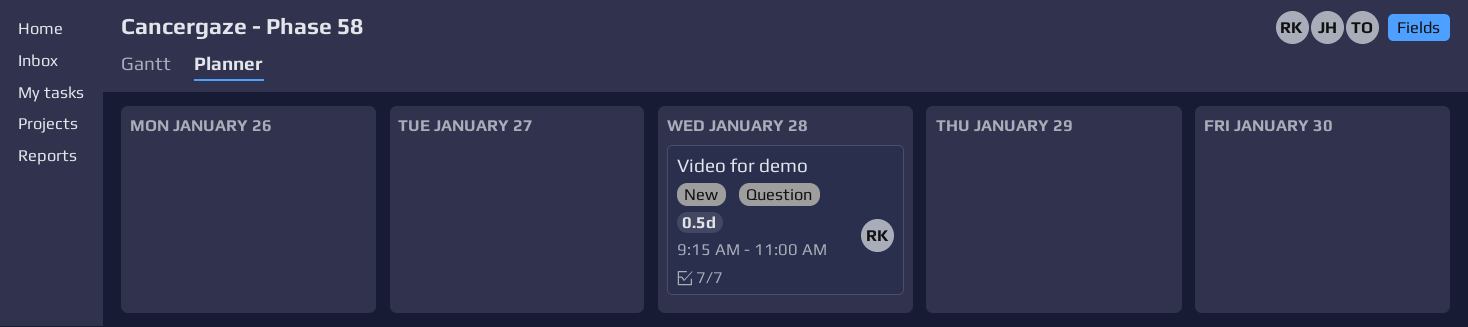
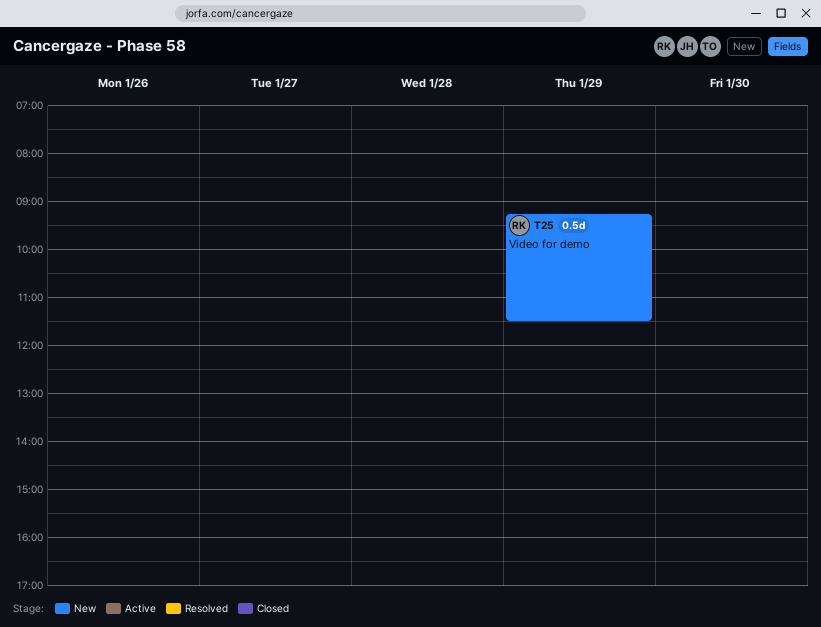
Video for demo, day: Jan 28 -> Jan 29
Video for demo, ends: 11:00 -> 11:30

